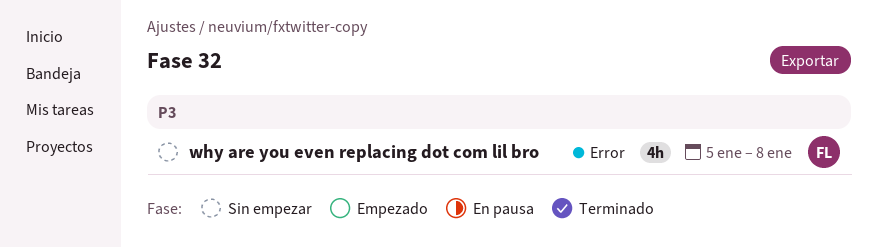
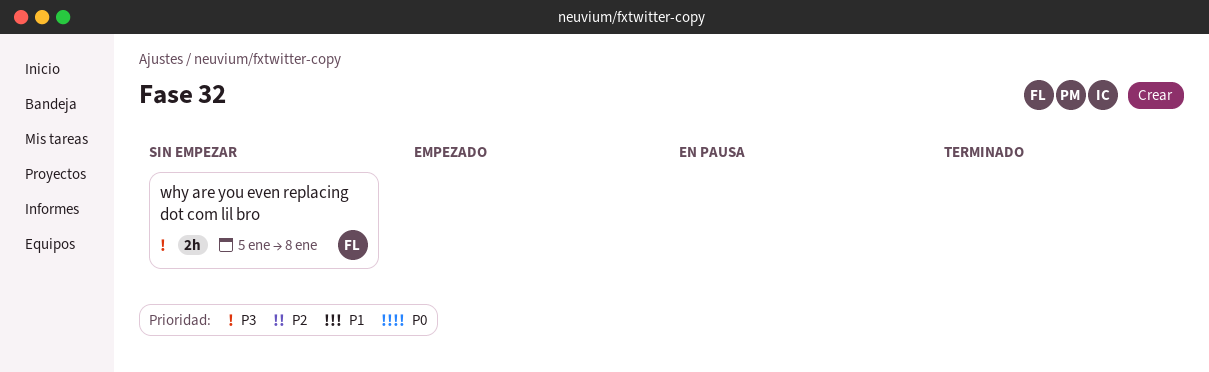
why are you even replacing dot com lil bro, estimate: 4h -> 2h

